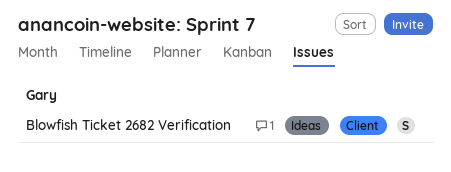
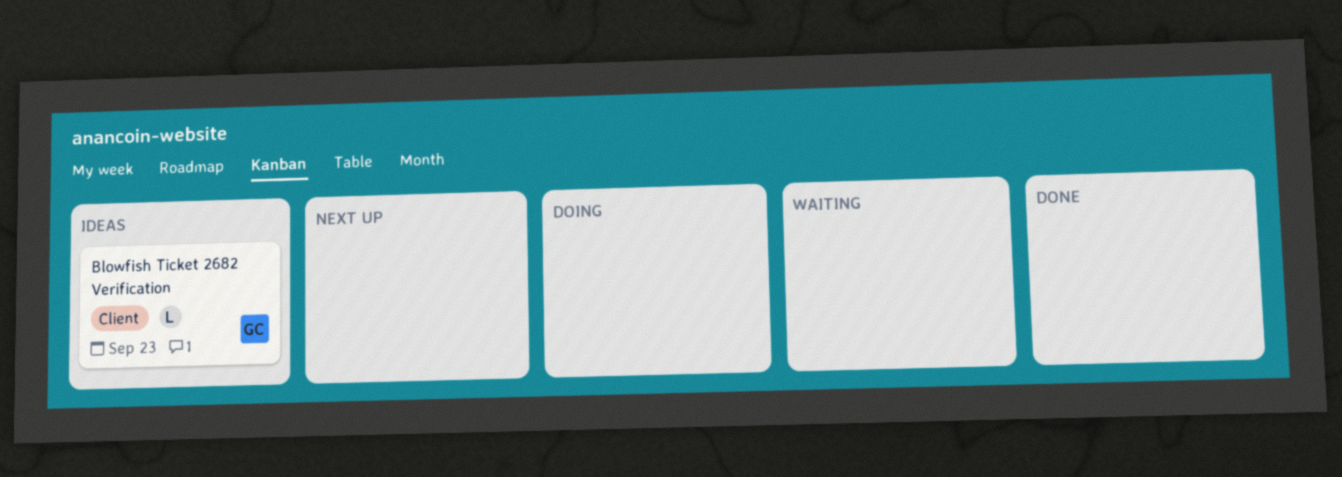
Blowfish Ticket 2682 Verification, estimate: S -> L

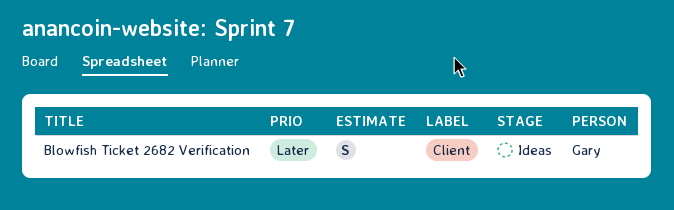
Blowfish Ticket 2682 Verification, estimate: L -> S

